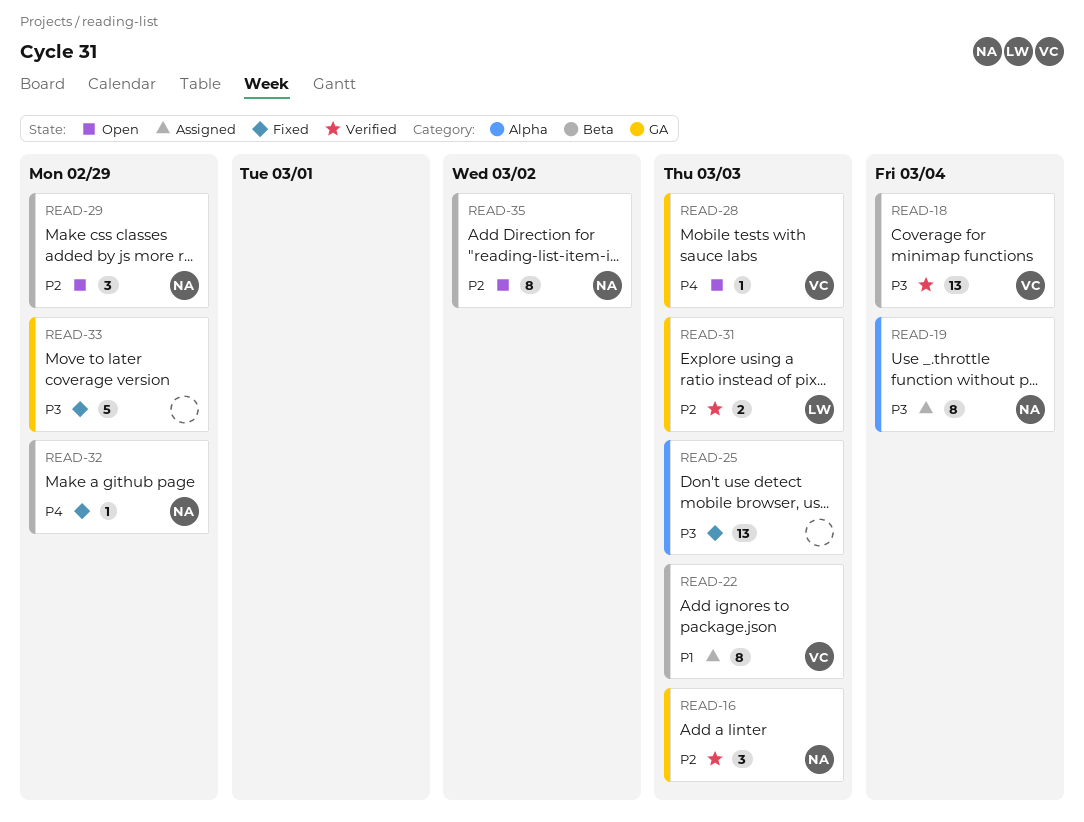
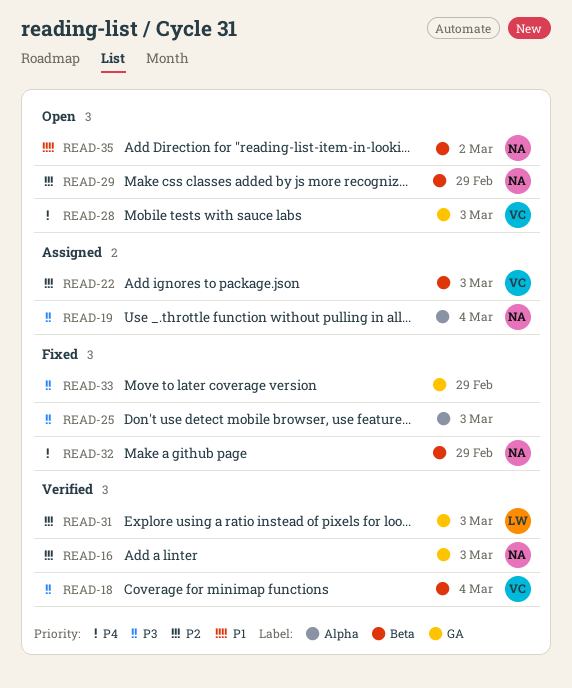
READ-22, priority: P1 -> P2
READ-35, priority: P2 -> P1

